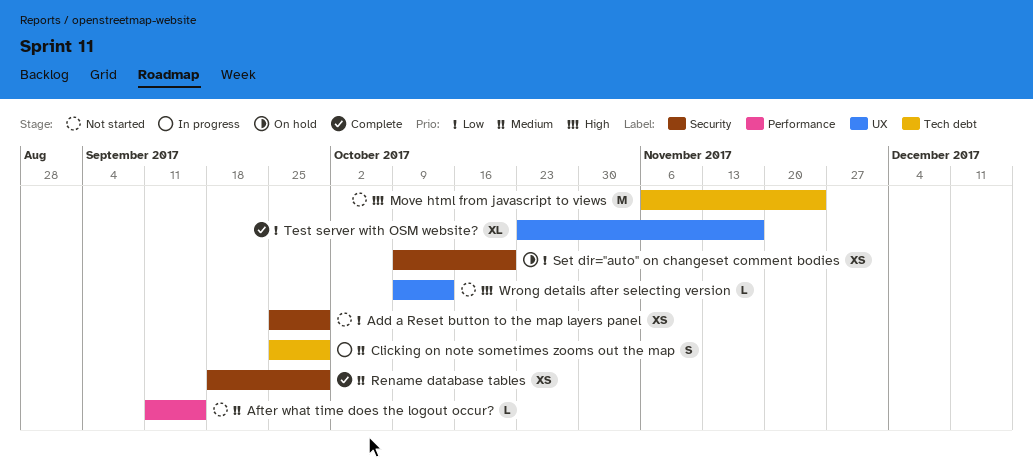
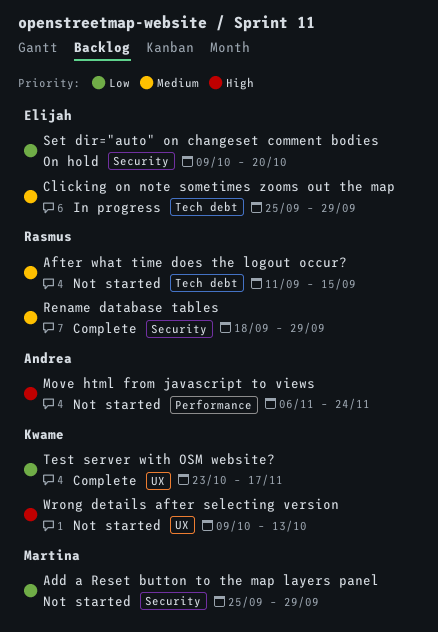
After what time does the logout occur?, label: Performance -> Tech debt
Move html from javascript to views, label: Tech debt -> Performance

